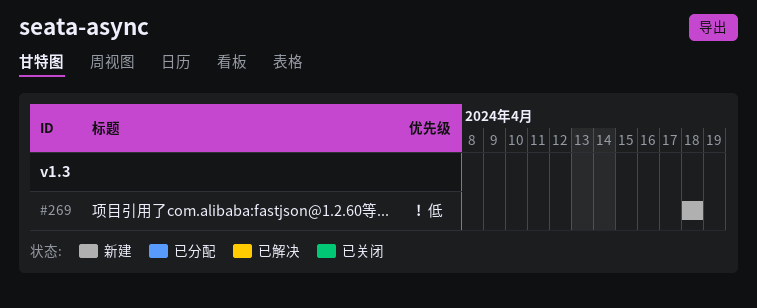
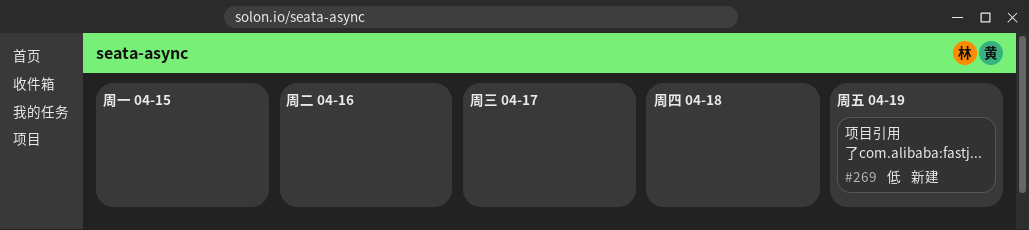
#269, due: Apr 18 -> Apr 19

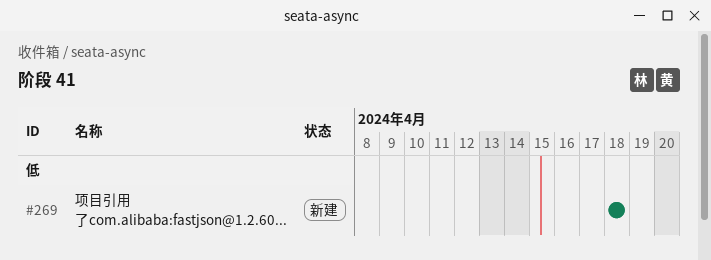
#269, due: Apr 19 -> Apr 18

